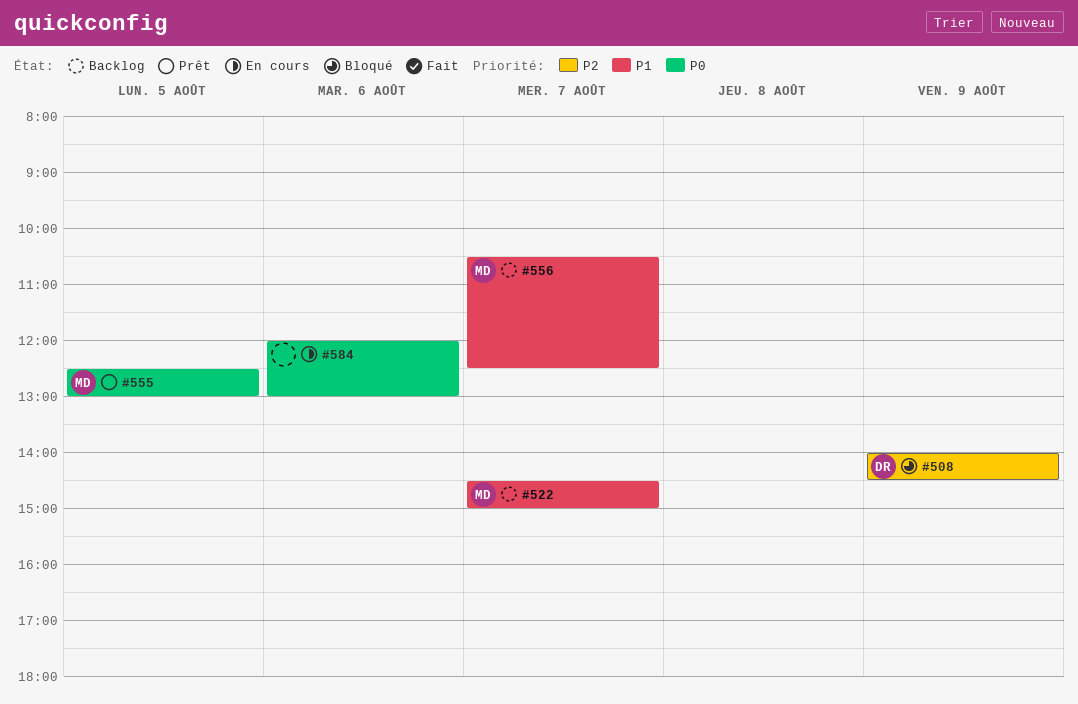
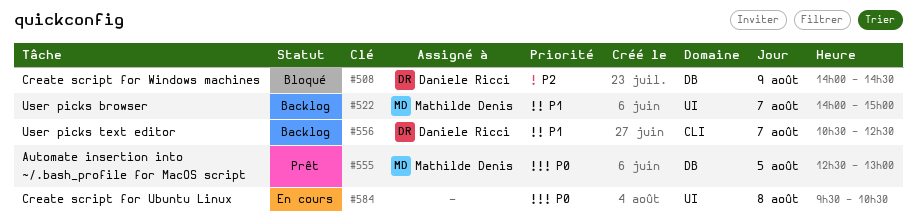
#522, begins: 14:30 -> 14:00
#556, owner: Mathilde Denis -> Daniele Ricci
#584, day: Aug 6 -> Aug 8
#584, begins: 12:00 -> 09:30
#584, ends: 13:00 -> 10:30

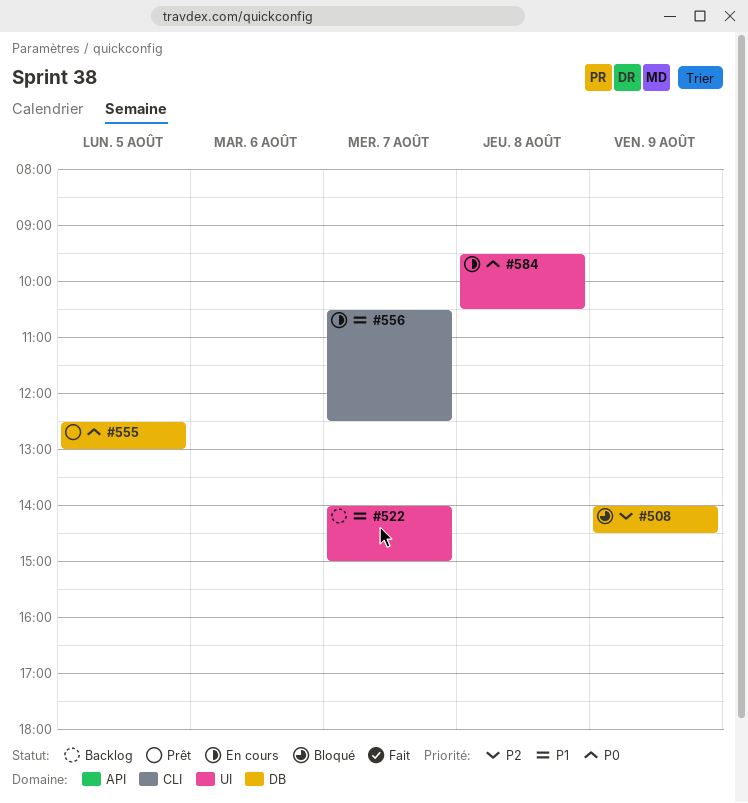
#556, status: Backlog -> En cours

